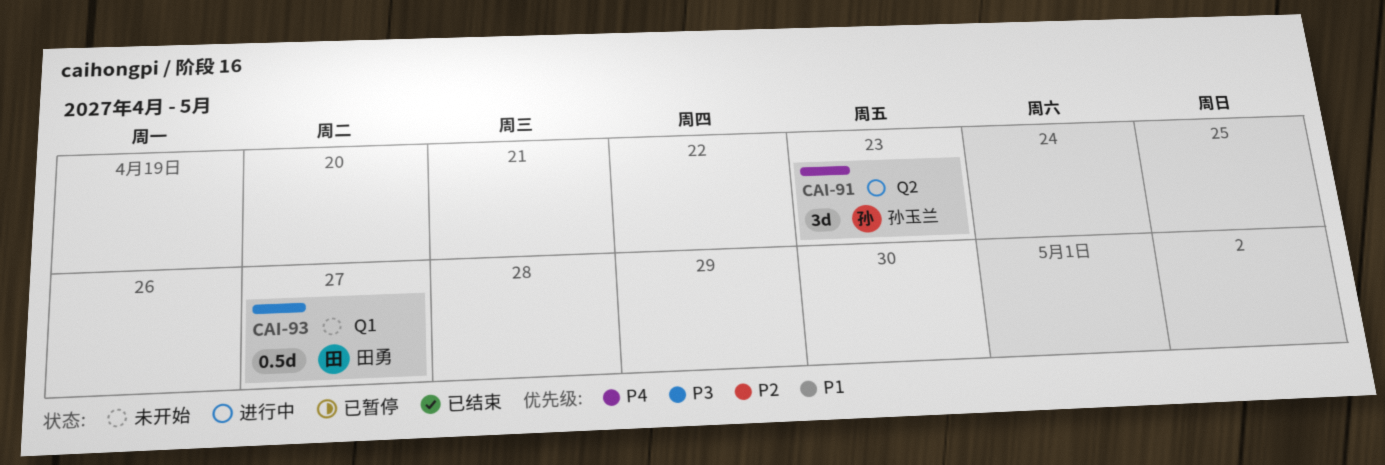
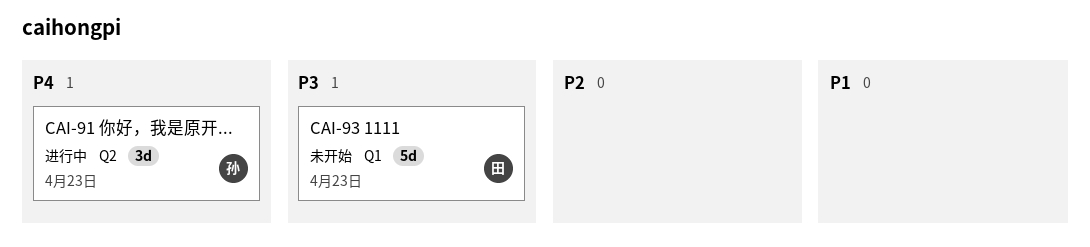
CAI-93, estimate: 0.5d -> 5d
CAI-93, due: Apr 27 -> Apr 23

